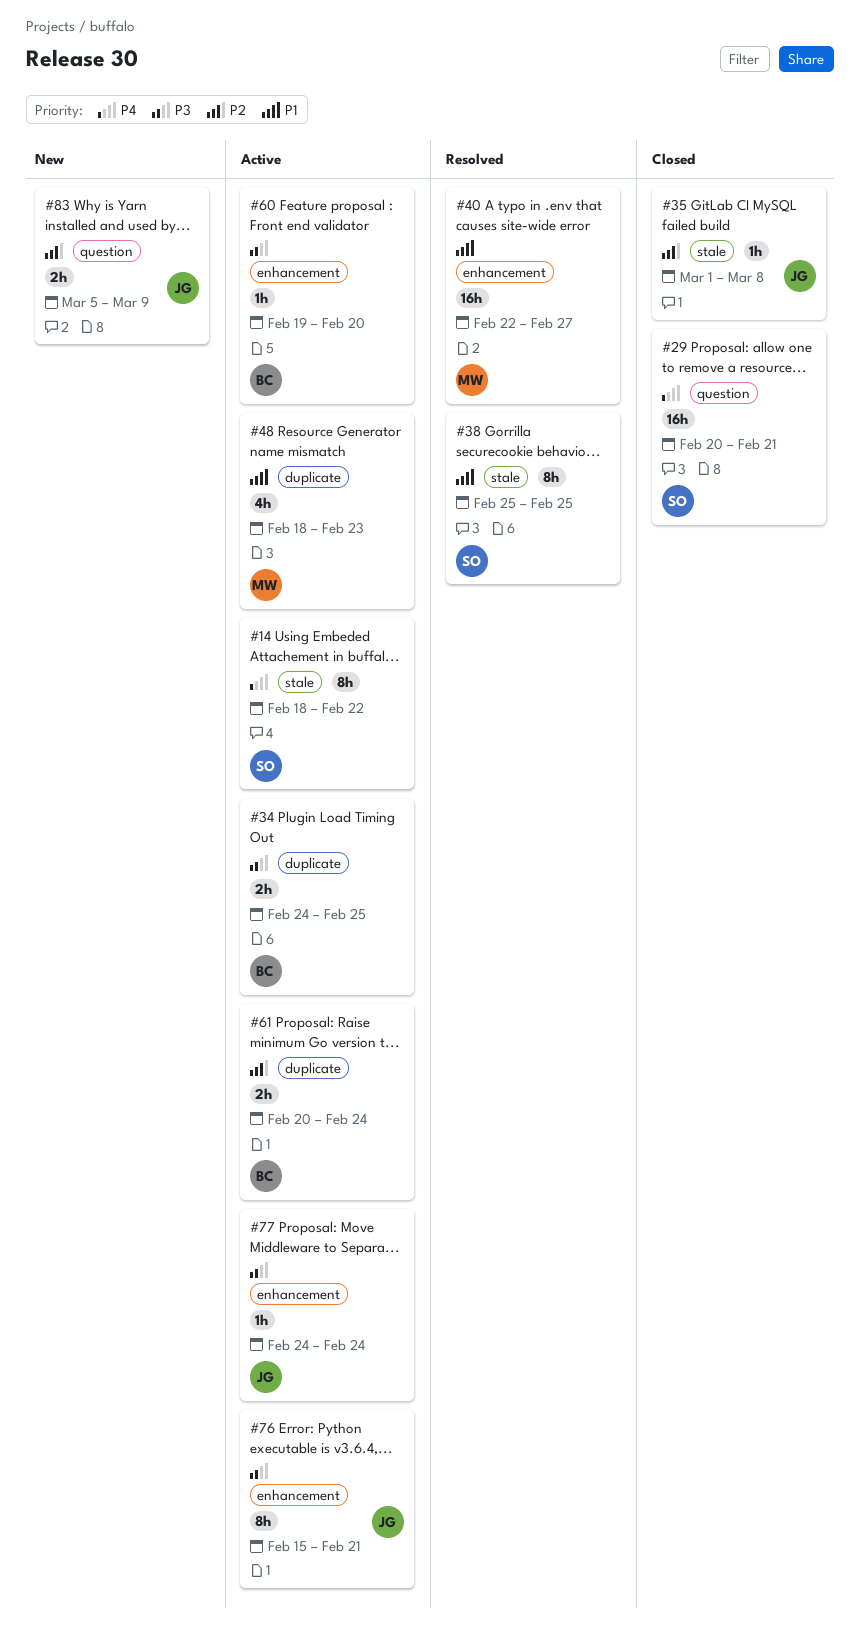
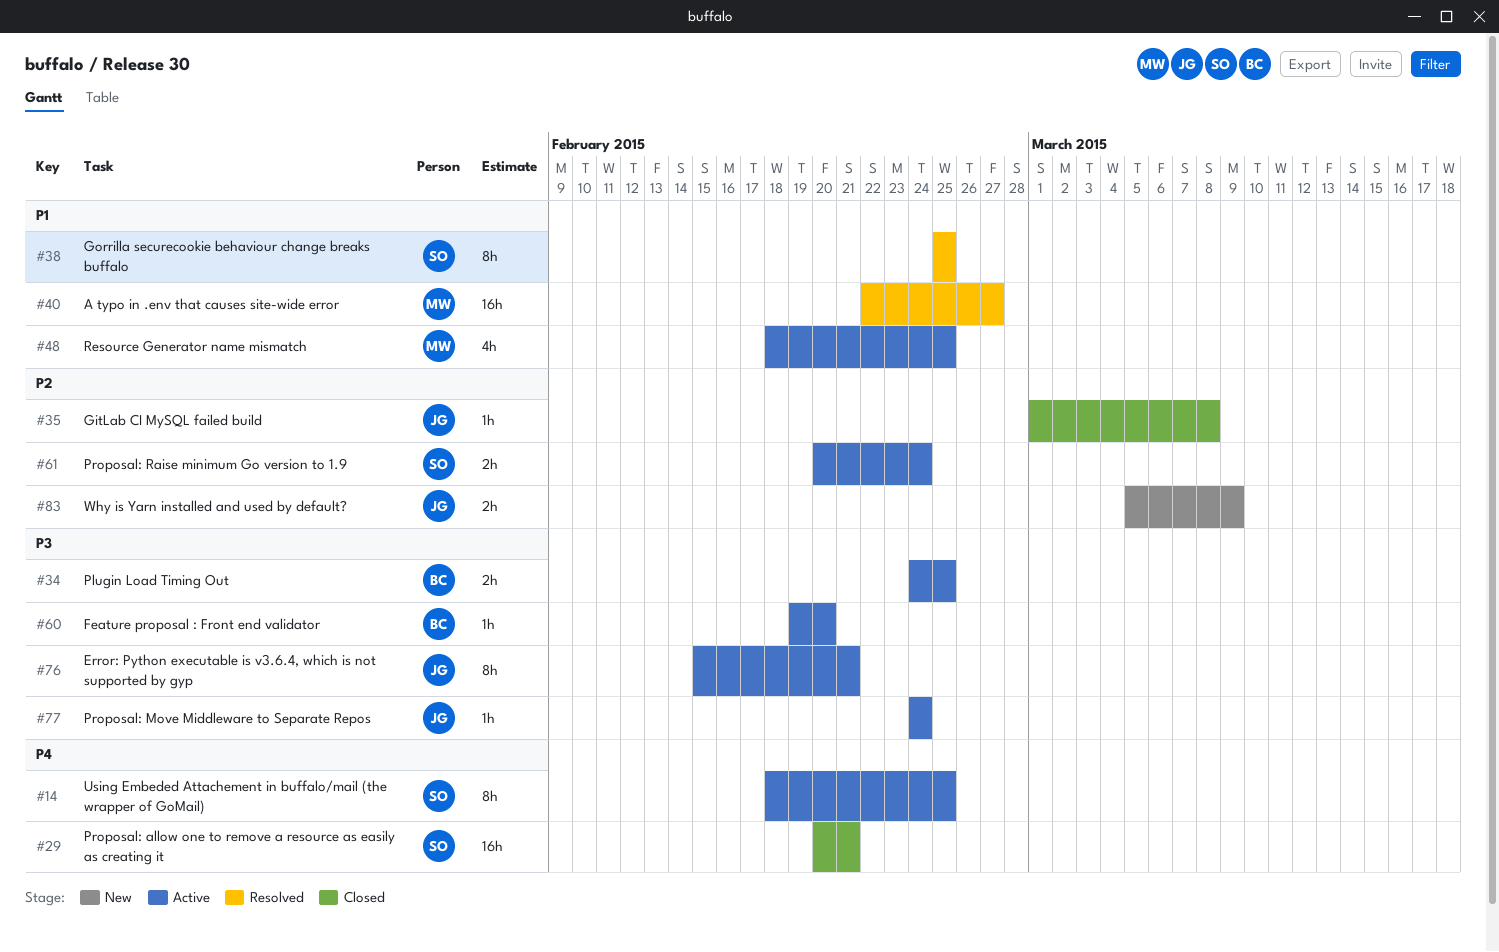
#14, due: Feb 22 -> Feb 25
#48, due: Feb 23 -> Feb 25
#61, owner: BC -> SO

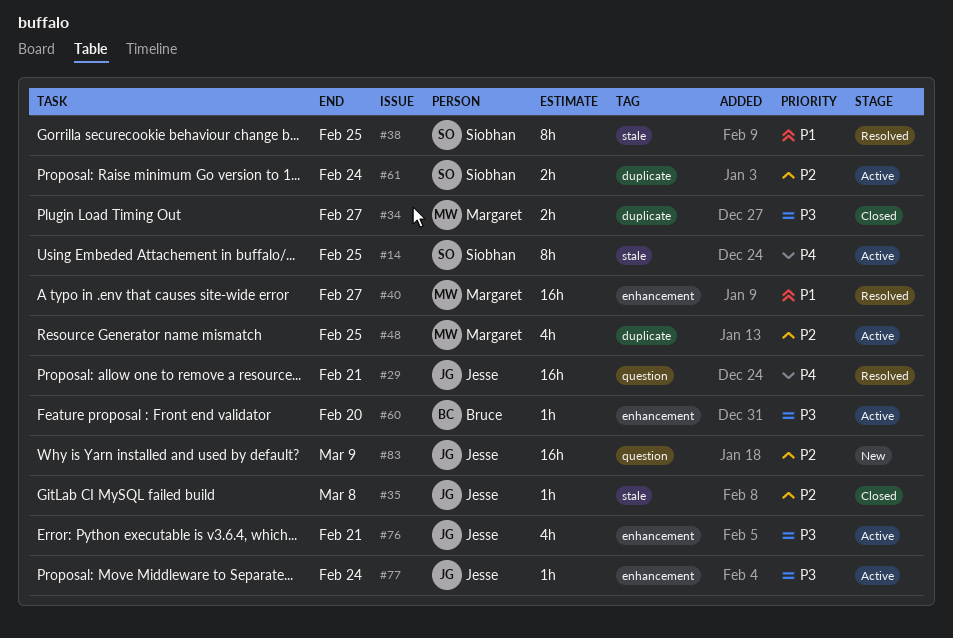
#29, status: Closed -> Resolved
#29, owner: Siobhan -> Jesse
#34, status: Active -> Closed
#34, owner: Bruce -> Margaret
#34, due: Feb 25 -> Feb 27
#48, priority: P1 -> P2
#76, estimate: 8h -> 4h
#83, estimate: 2h -> 16h

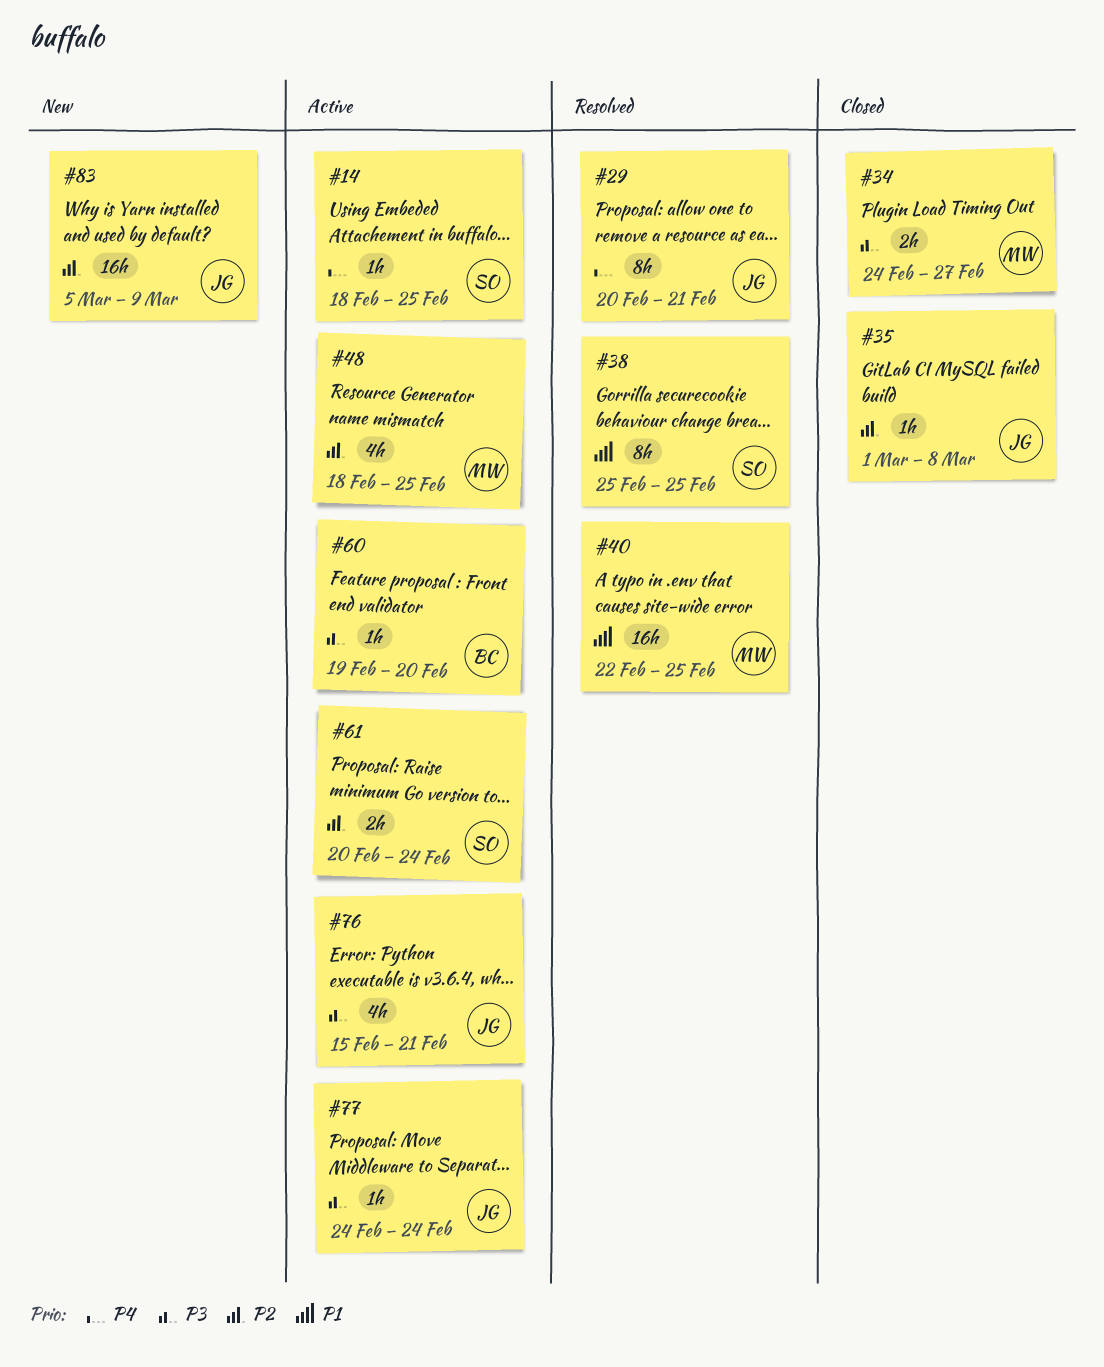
#14, estimate: 8h -> 1h
#29, estimate: 16h -> 8h
#40, due: Feb 27 -> Feb 25

